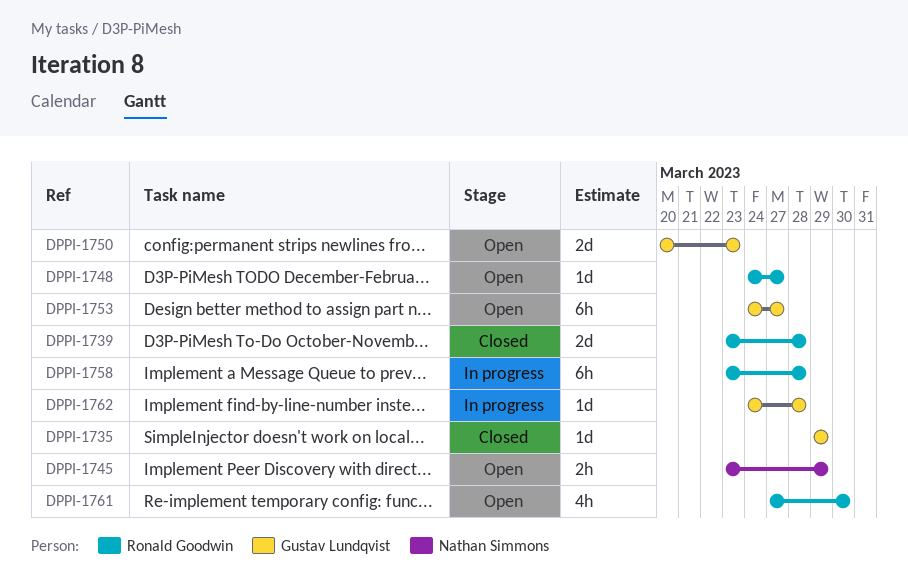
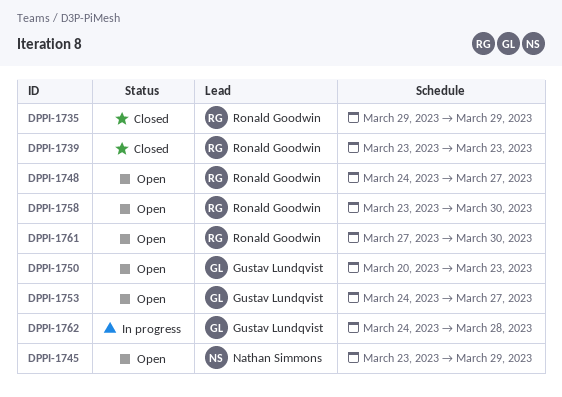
DPPI-1735, owner: Gustav Lundqvist -> Ronald Goodwin
DPPI-1739, due: Mar 28 -> Mar 23
DPPI-1758, status: In progress -> Open
DPPI-1758, due: Mar 28 -> Mar 30

